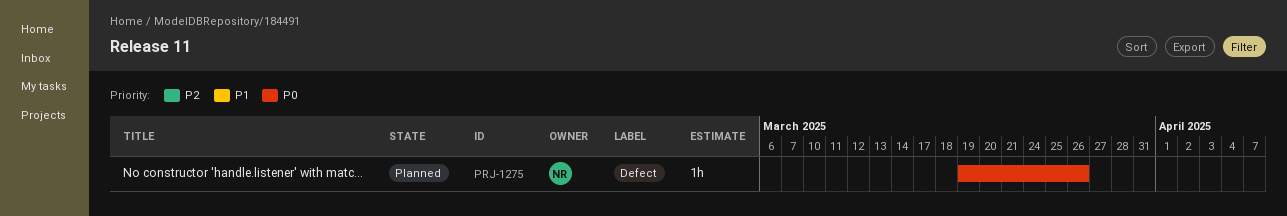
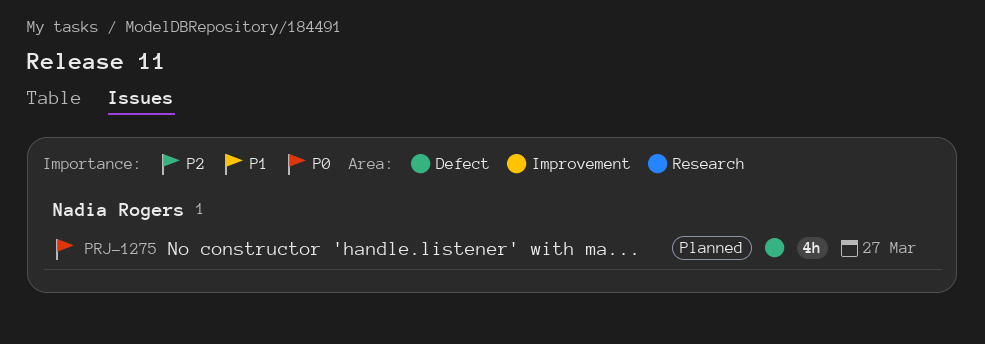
PRJ-1275, estimate: 1h -> 4h
PRJ-1275, due: Mar 26 -> Mar 27

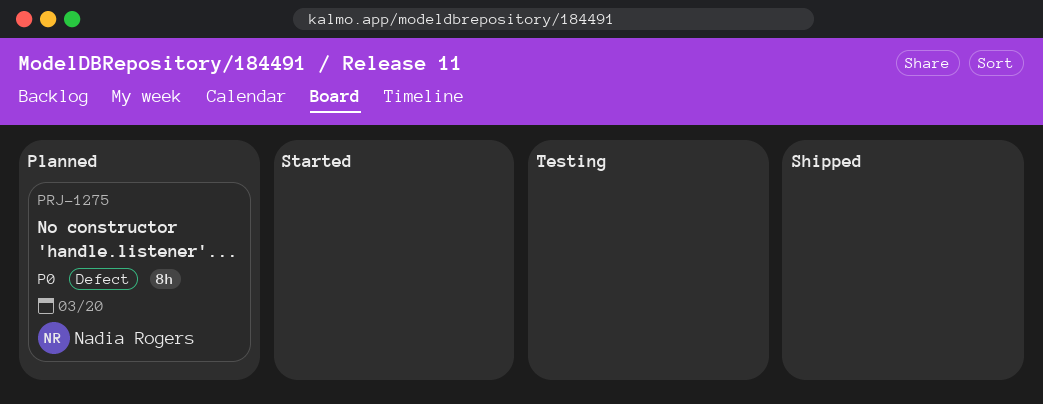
PRJ-1275, estimate: 4h -> 8h
PRJ-1275, due: Mar 27 -> Mar 20

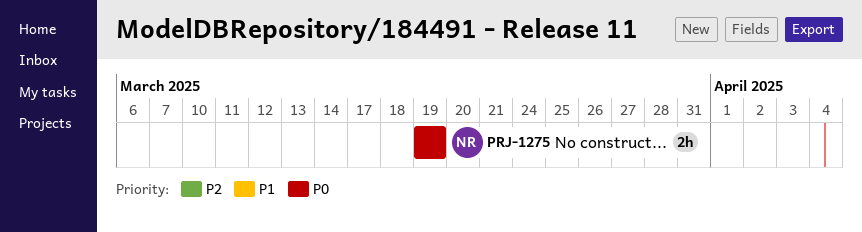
PRJ-1275, estimate: 8h -> 2h
PRJ-1275, due: Mar 20 -> Mar 19

